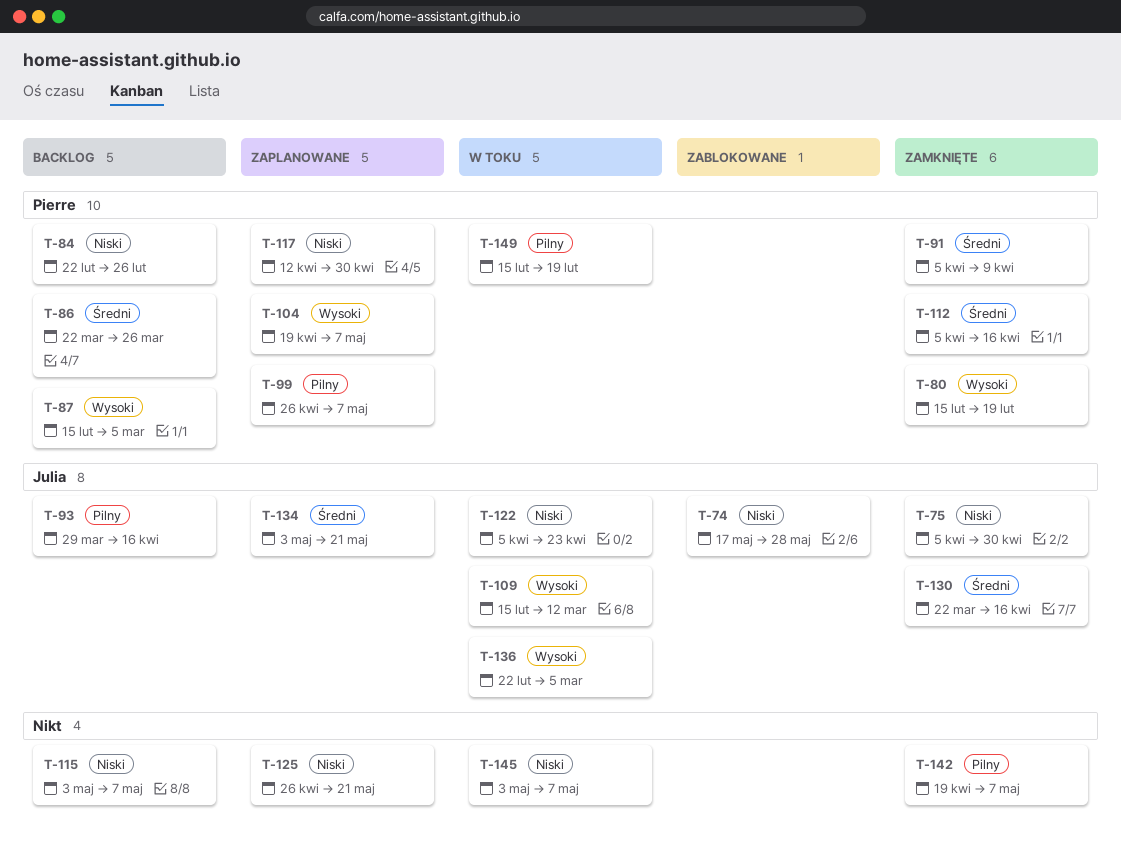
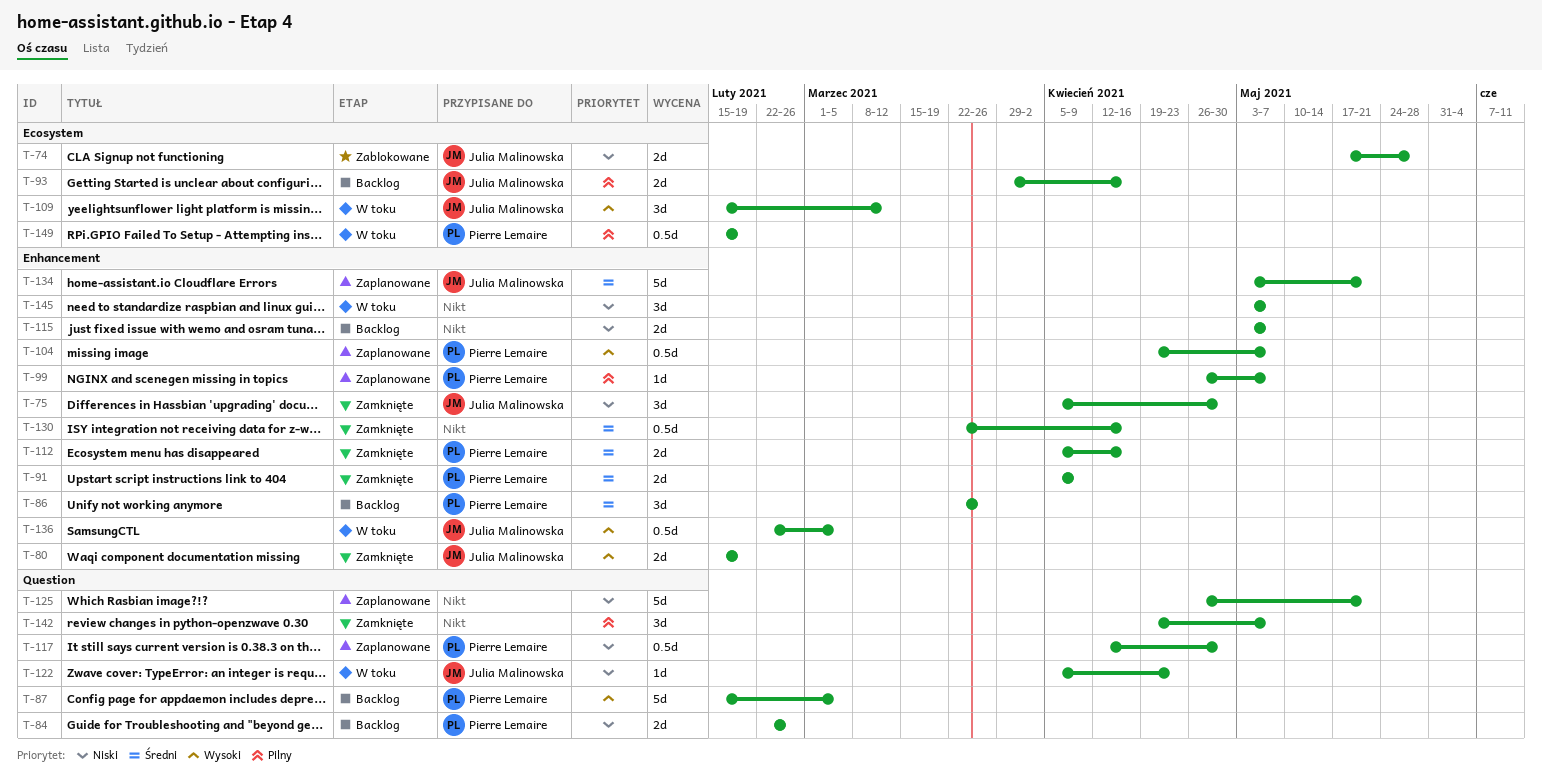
T-80, owner: Pierre Lemaire -> Julia Malinowska
T-130, owner: Julia Malinowska -> none

